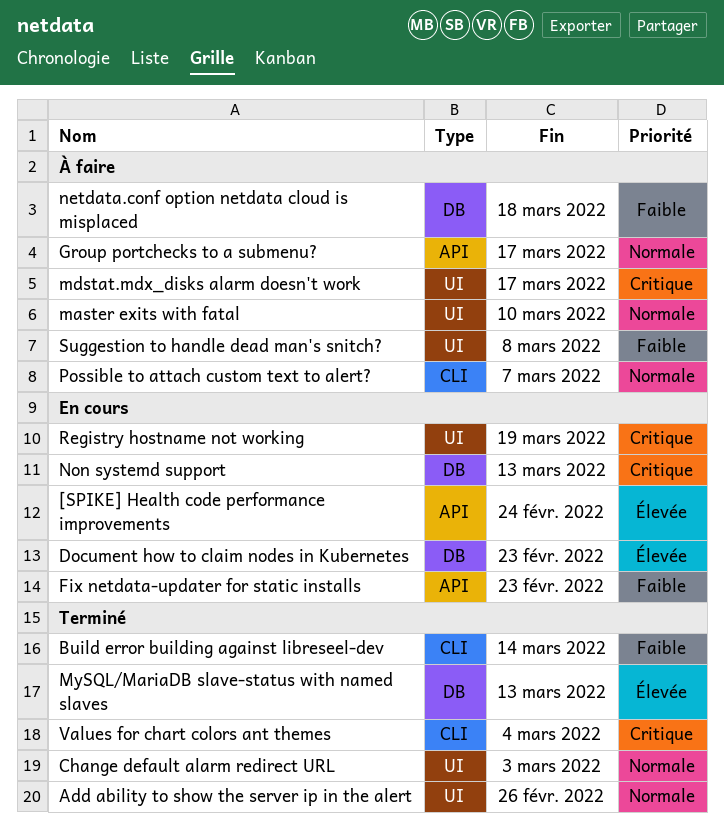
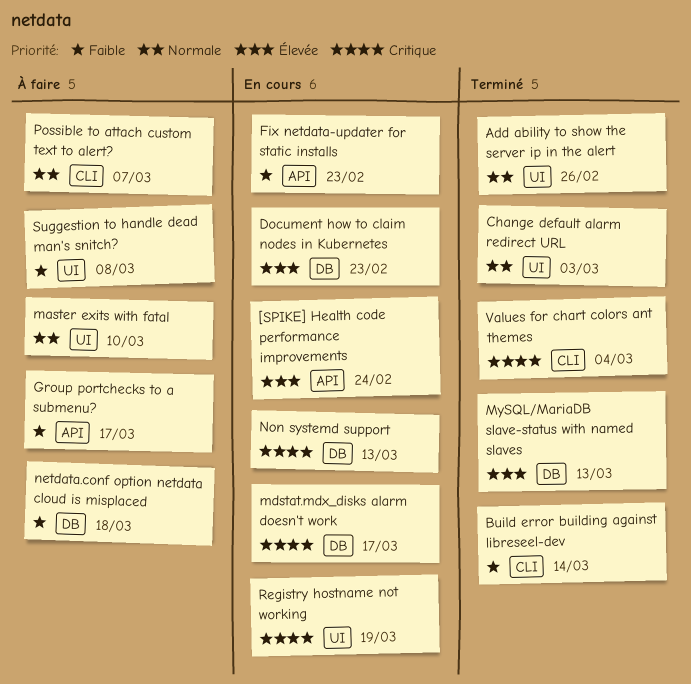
Group portchecks to a submenu?, priority: Normale -> Faible
mdstat.mdx_disks alarm doesn't work, status: À faire -> En cours
mdstat.mdx_disks alarm doesn't work, label: UI -> DB

